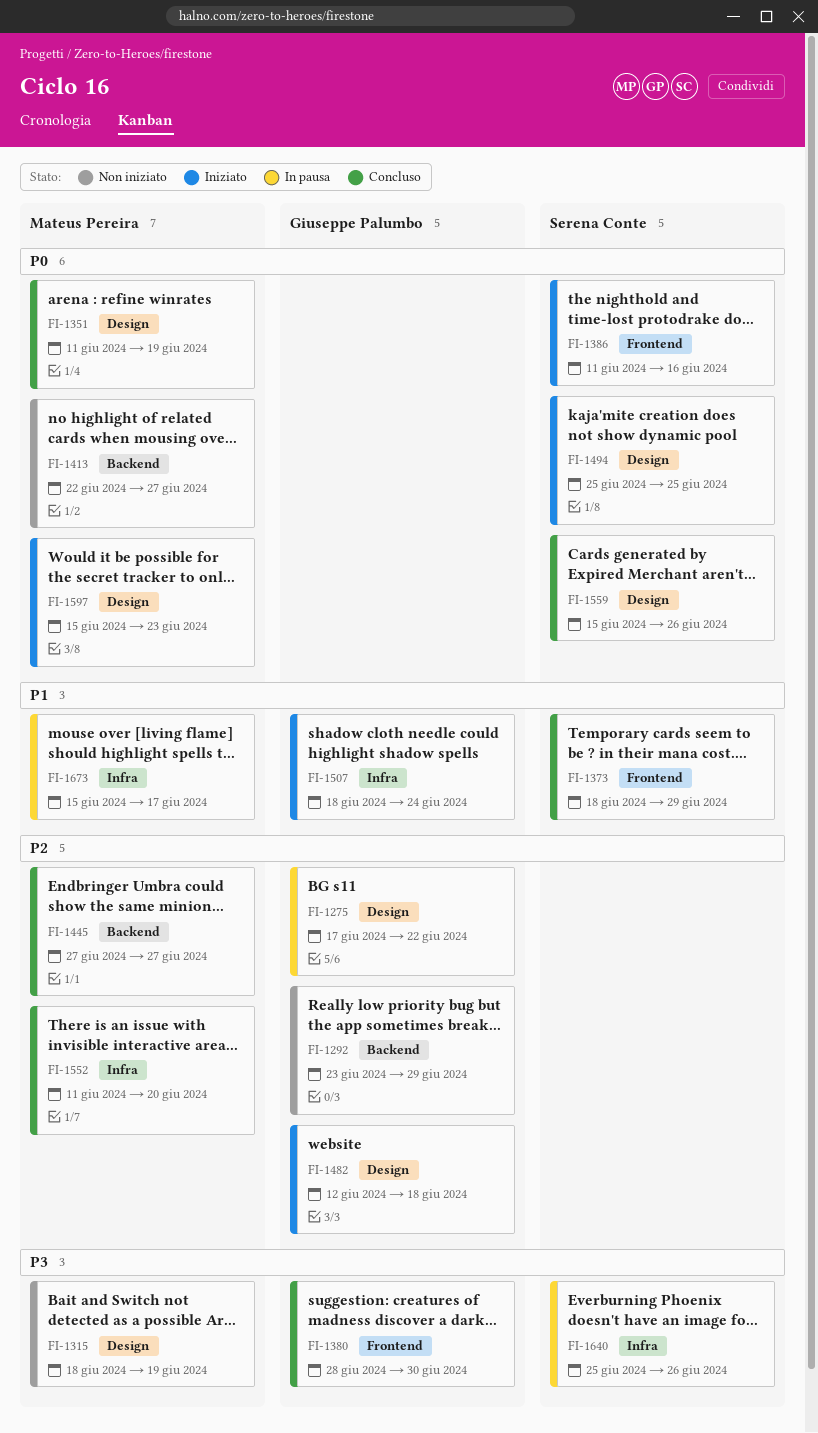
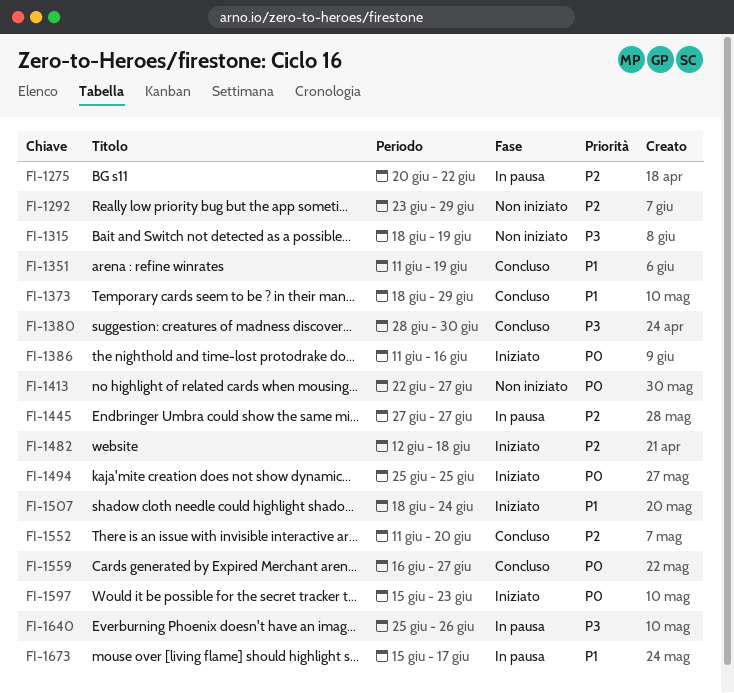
FI-1275, start: Jun 17 -> Jun 20
FI-1351, priority: P0 -> P1
FI-1445, status: Concluso -> In pausa
FI-1559, start: Jun 15 -> Jun 16
FI-1559, due: Jun 26 -> Jun 27

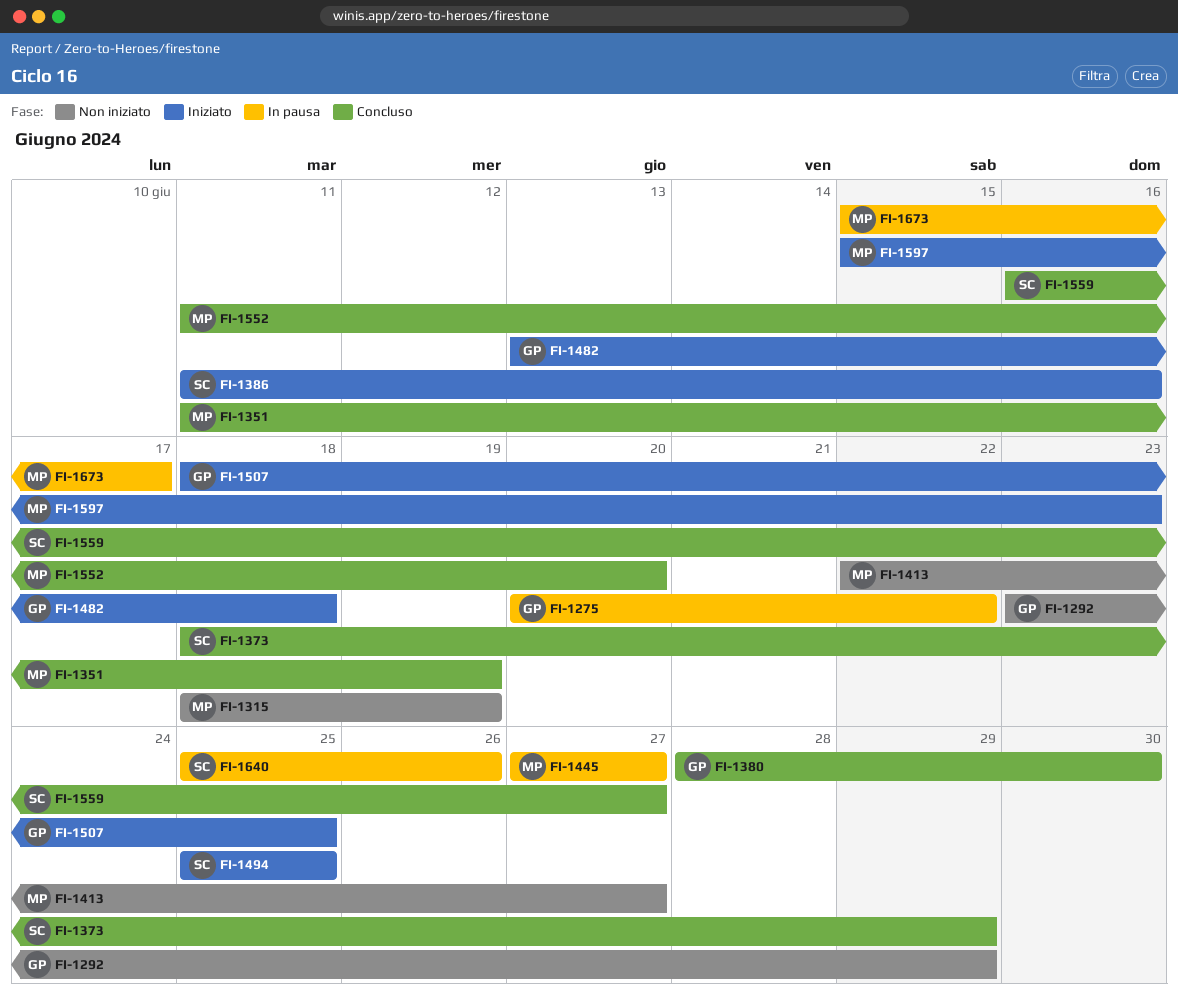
FI-1482, start: Jun 12 -> Jun 13
FI-1507, due: Jun 24 -> Jun 25

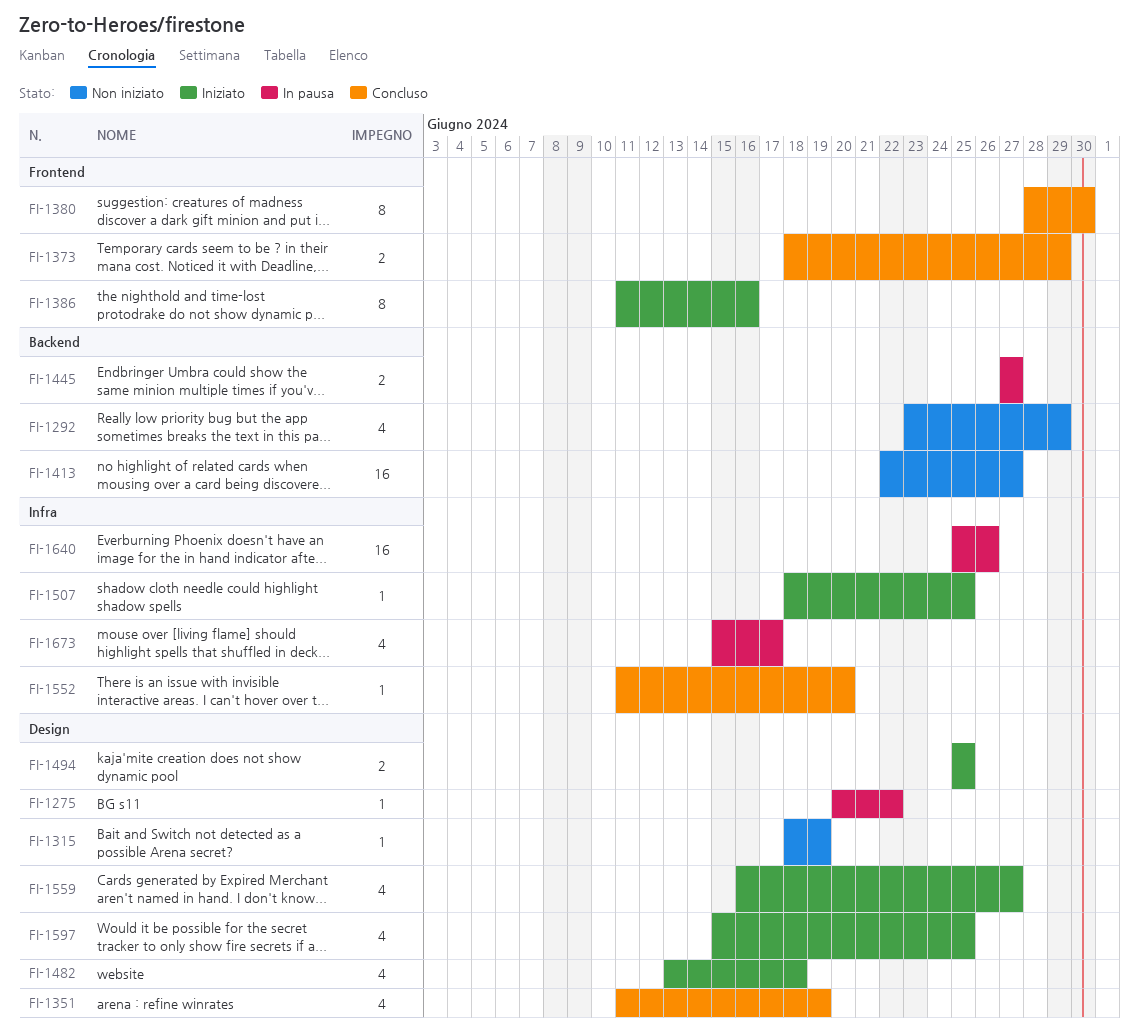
FI-1559, status: Concluso -> Iniziato
FI-1597, due: Jun 23 -> Jun 25

